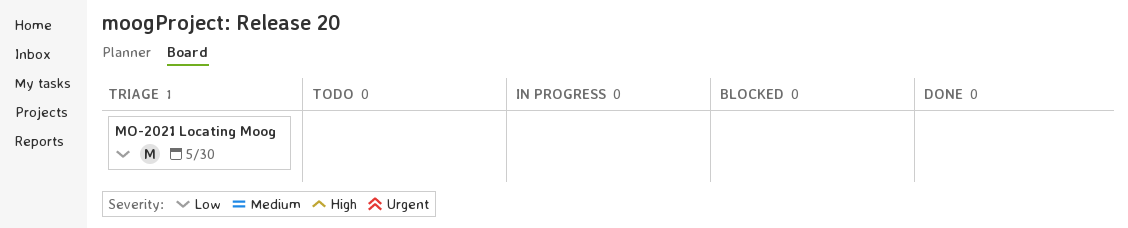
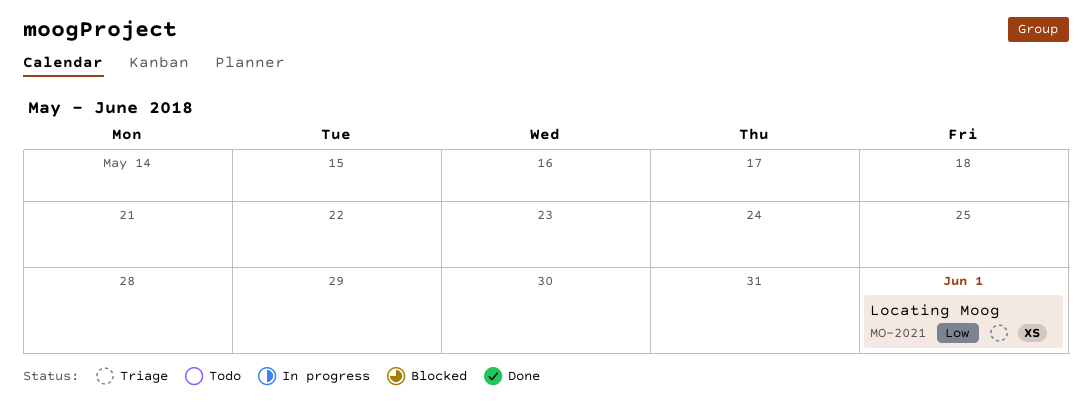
MO-2021, estimate: M -> XS
MO-2021, due: May 30 -> Jun 1

